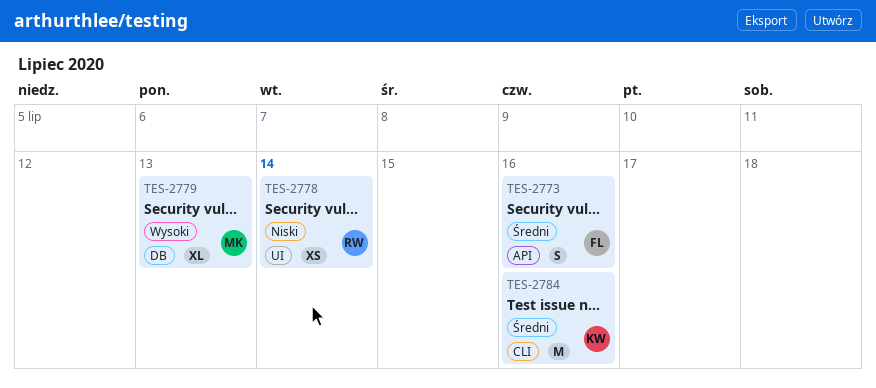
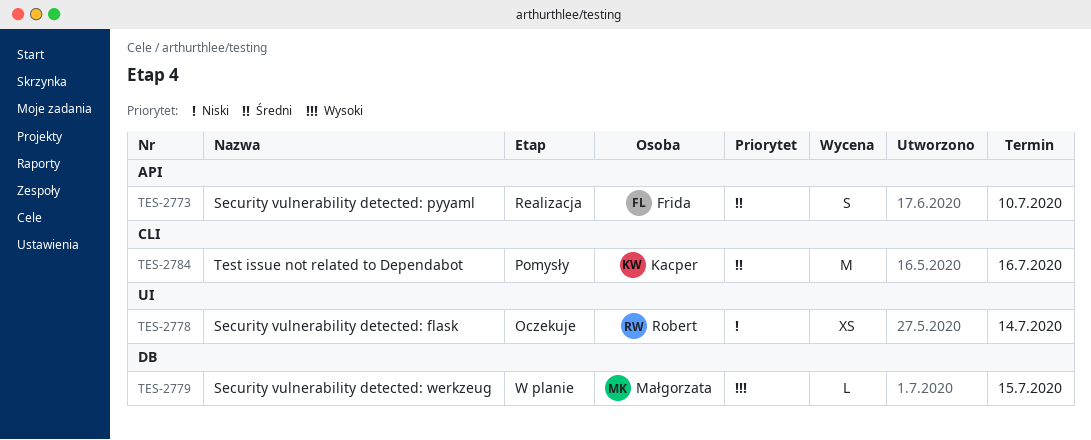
TES-2773, due: Jul 16 -> Jul 10
TES-2779, estimate: XL -> L
TES-2779, due: Jul 13 -> Jul 15

